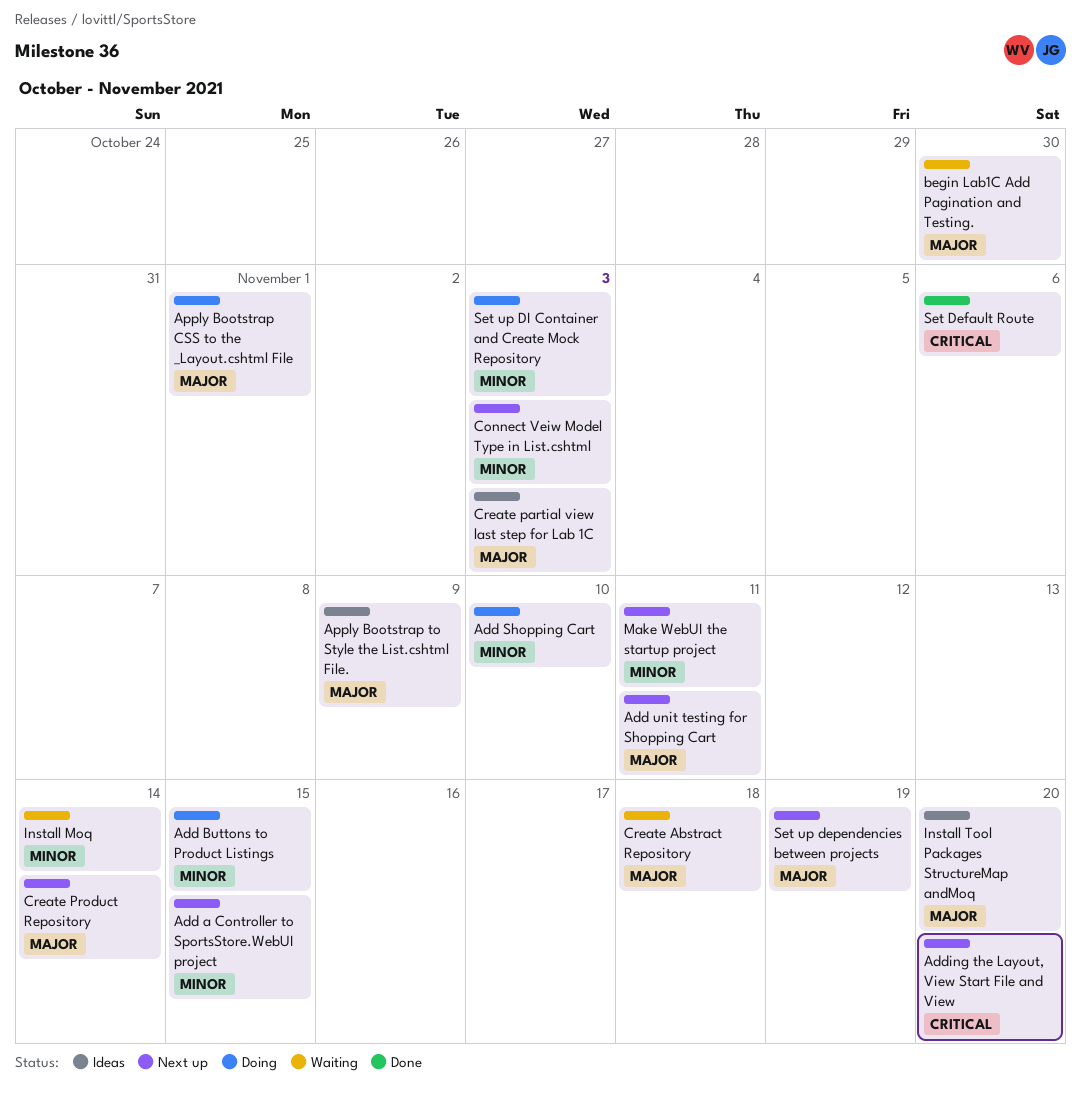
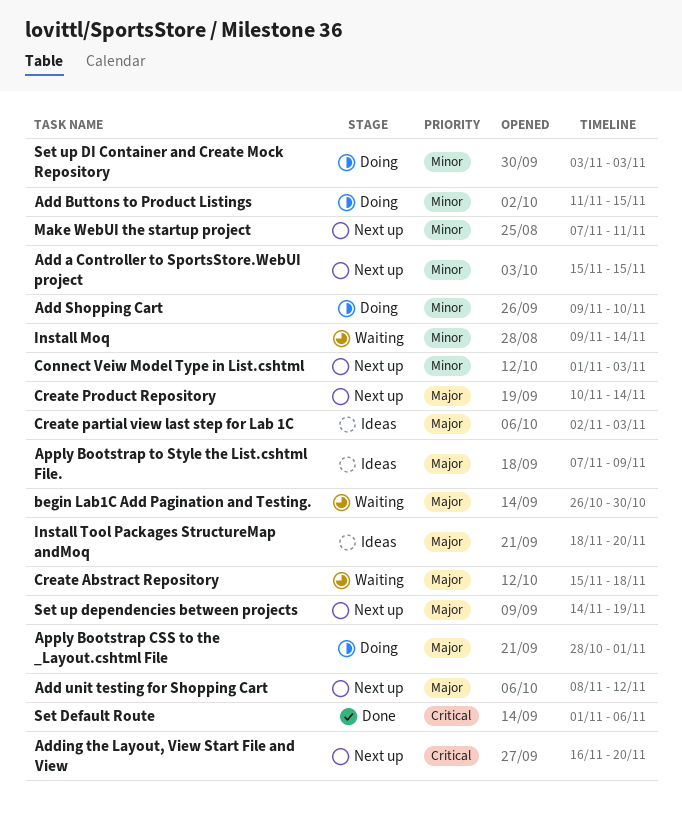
Add unit testing for Shopping Cart, due: Nov 11 -> Nov 12

